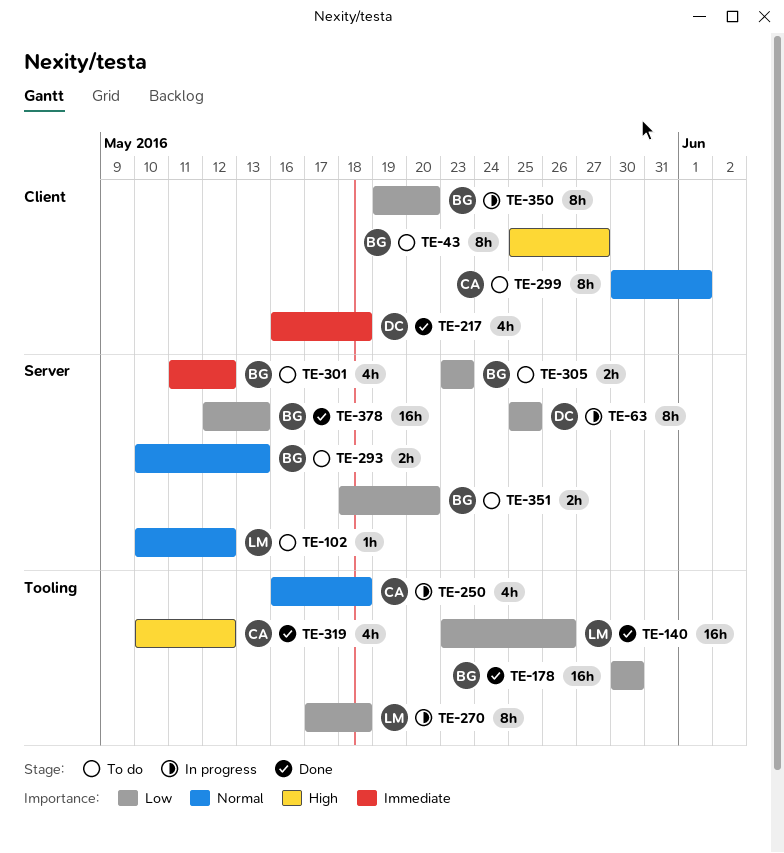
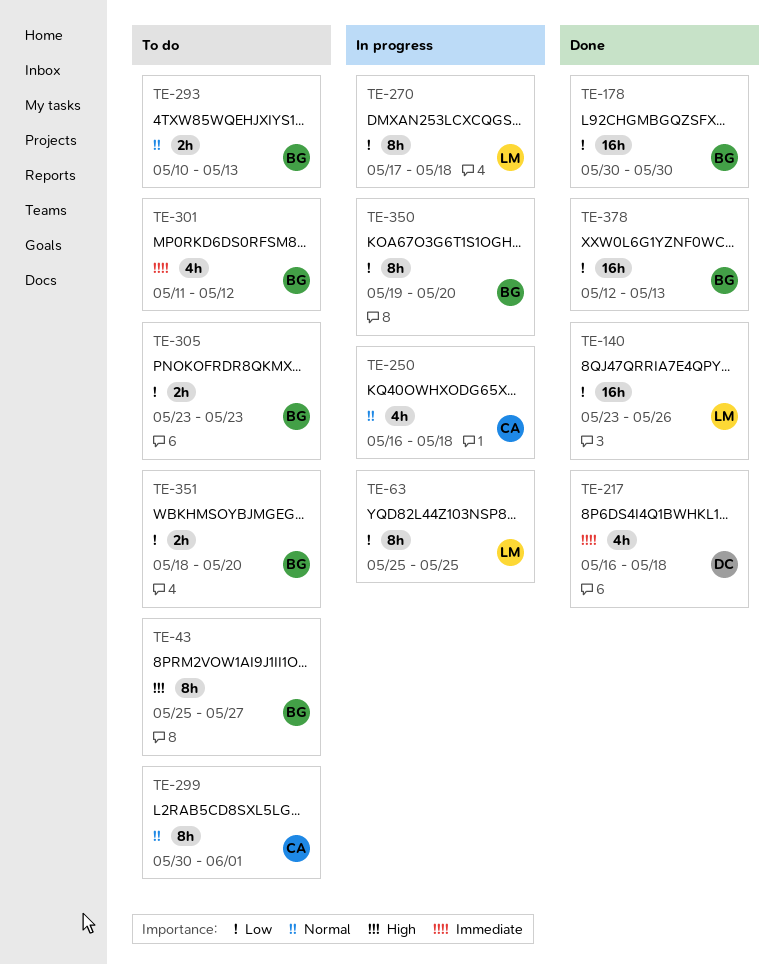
TE-63, owner: DC -> LM
TE-102: present -> none
TE-319: present -> none

